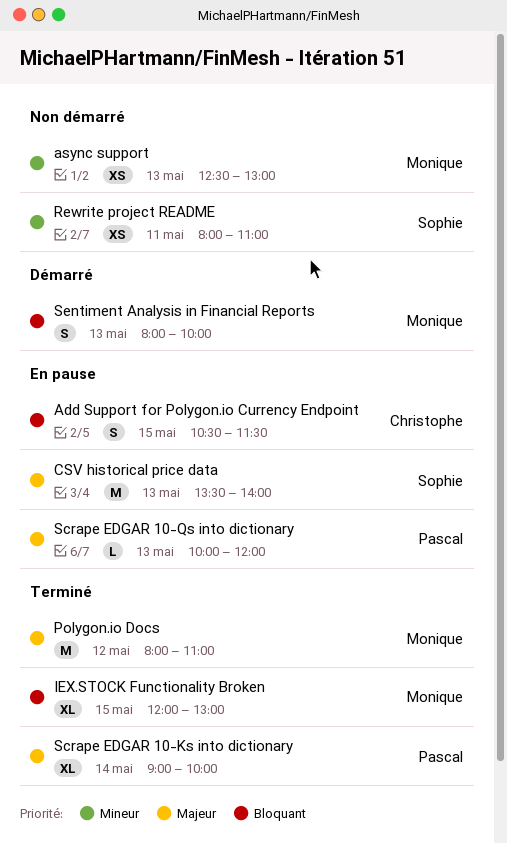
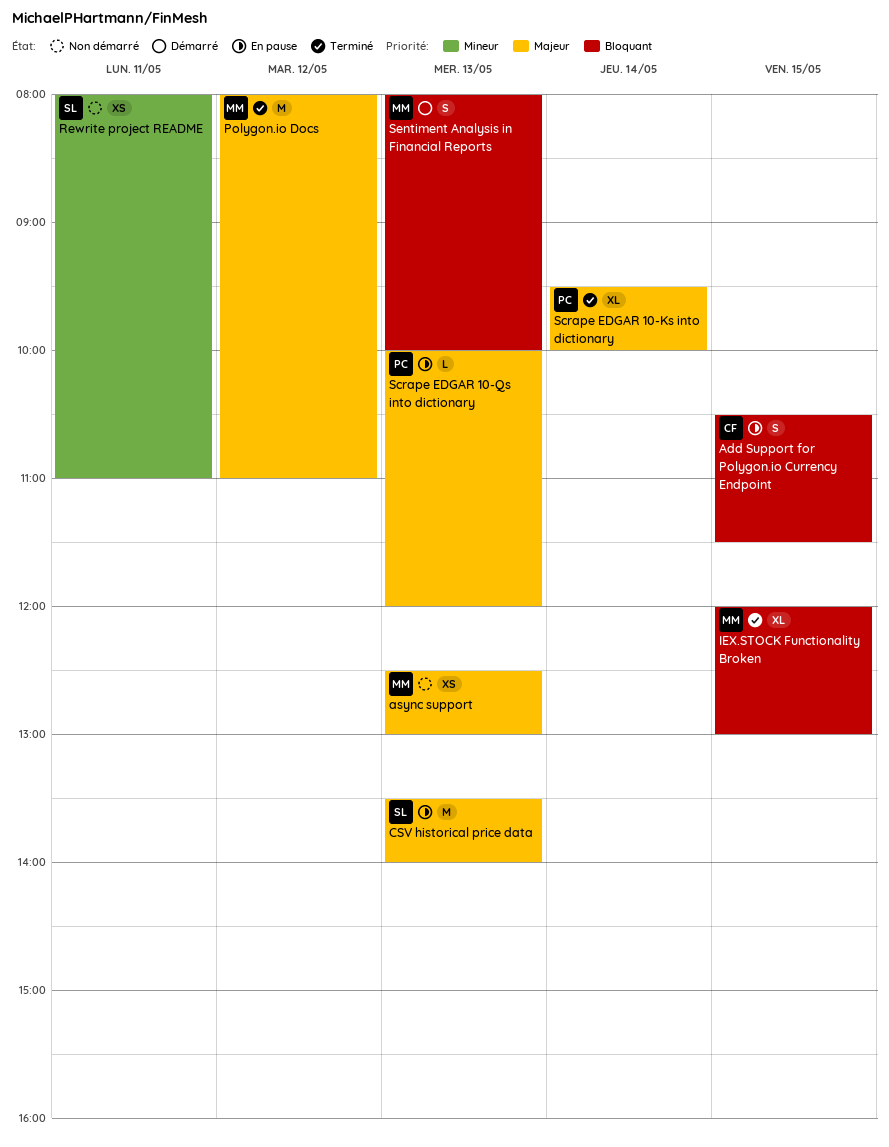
async support, priority: Mineur -> Majeur
Scrape EDGAR 10-Ks into dictionary, begins: 09:00 -> 09:30

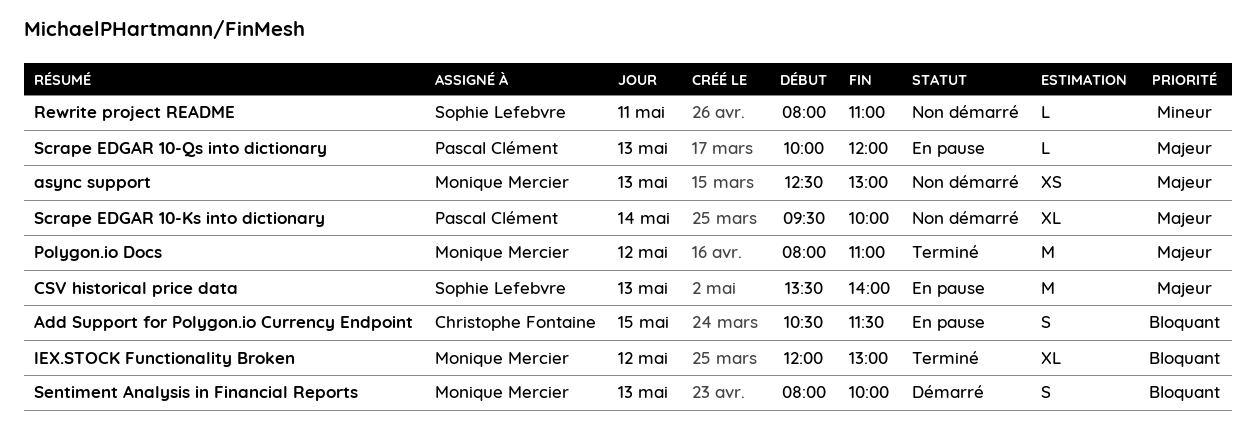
IEX.STOCK Functionality Broken, day: May 15 -> May 12
Rewrite project README, estimate: XS -> L
Scrape EDGAR 10-Ks into dictionary, status: Terminé -> Non démarré

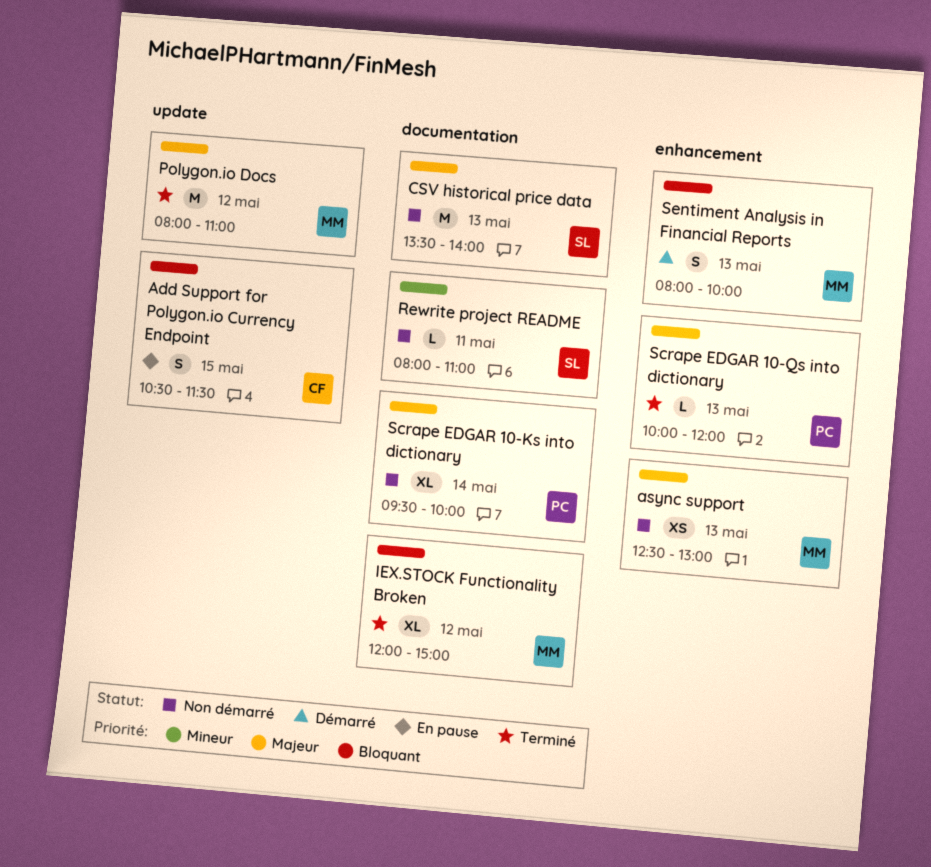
CSV historical price data, status: En pause -> Non démarré
IEX.STOCK Functionality Broken, ends: 13:00 -> 15:00
Scrape EDGAR 10-Qs into dictionary, status: En pause -> Terminé

